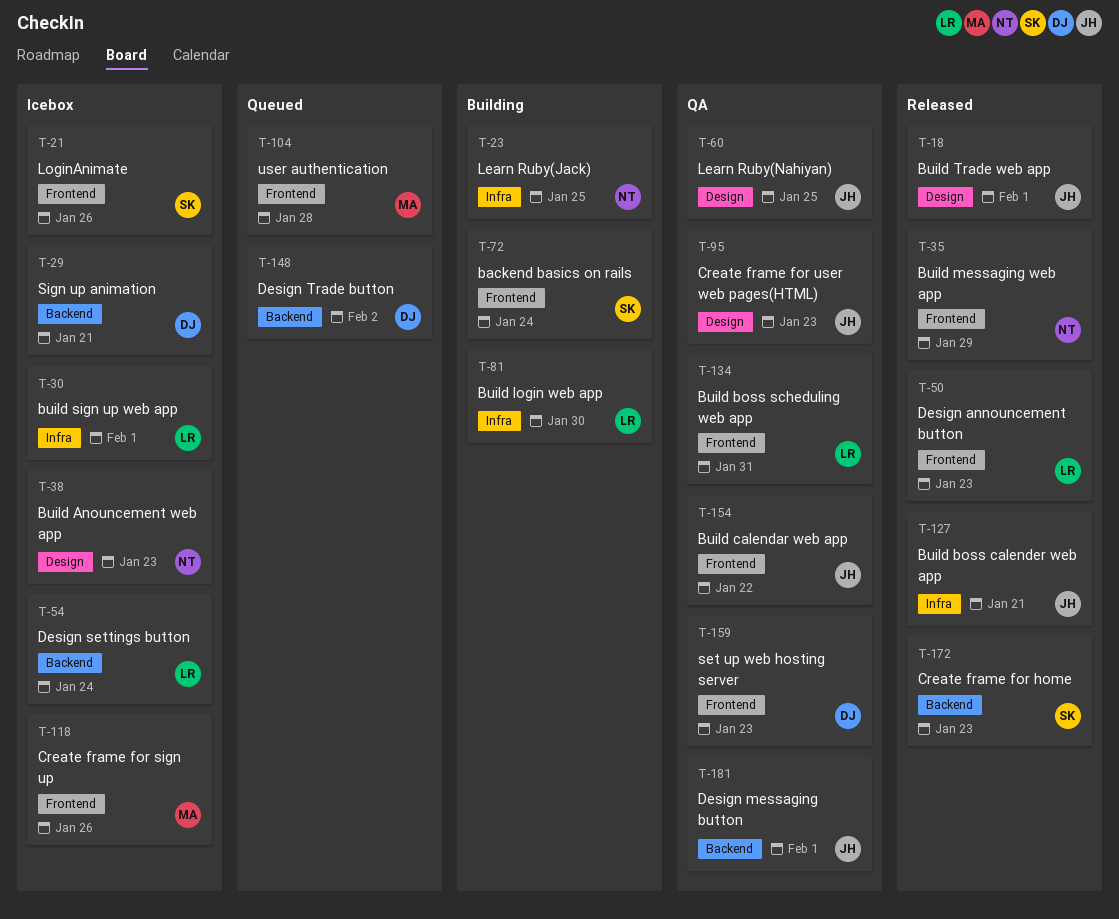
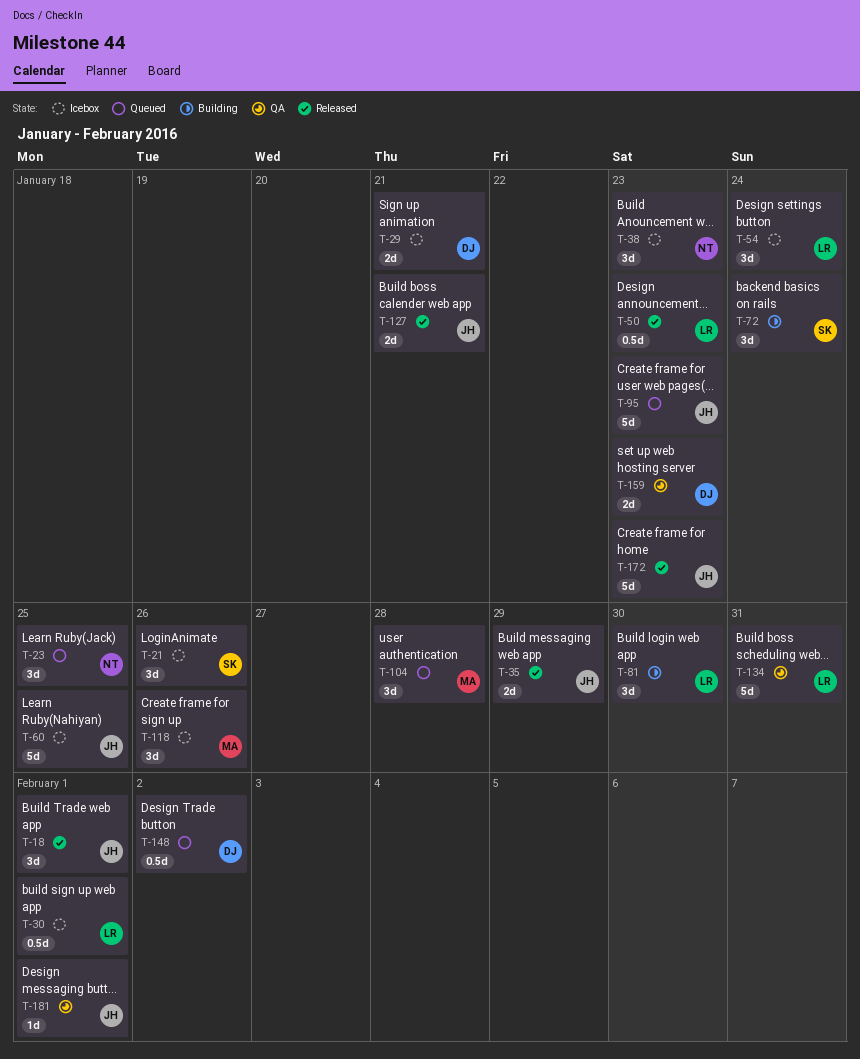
T-23, status: Building -> Queued
T-35, owner: NT -> JH
T-60, status: QA -> Icebox
T-95, status: QA -> Queued
T-154: present -> none
T-172, owner: SK -> JH

